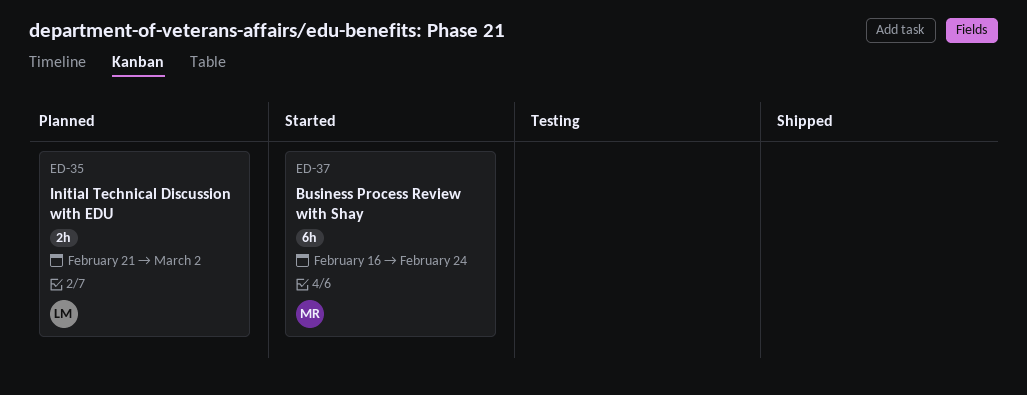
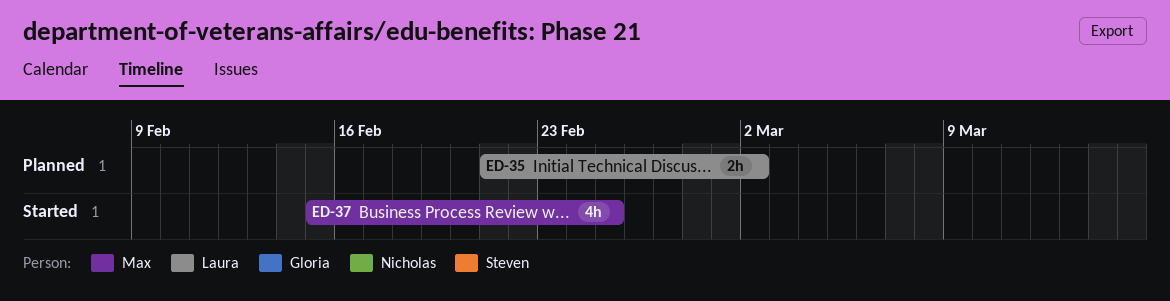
ED-37, estimate: 6h -> 4h
ED-37, start: Feb 16 -> Feb 15
ED-37, due: Feb 24 -> Feb 25

